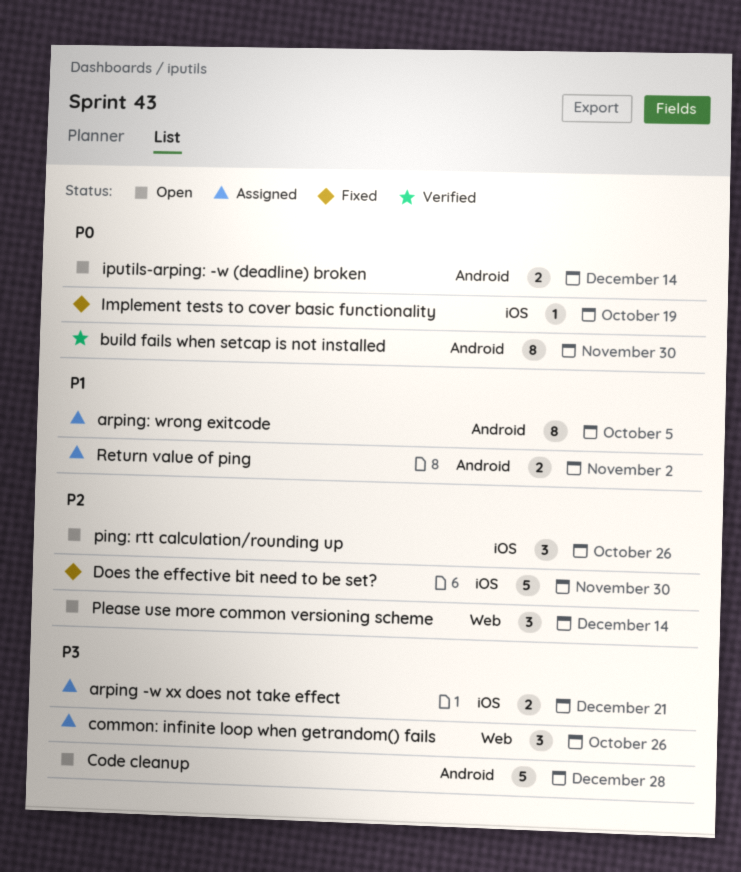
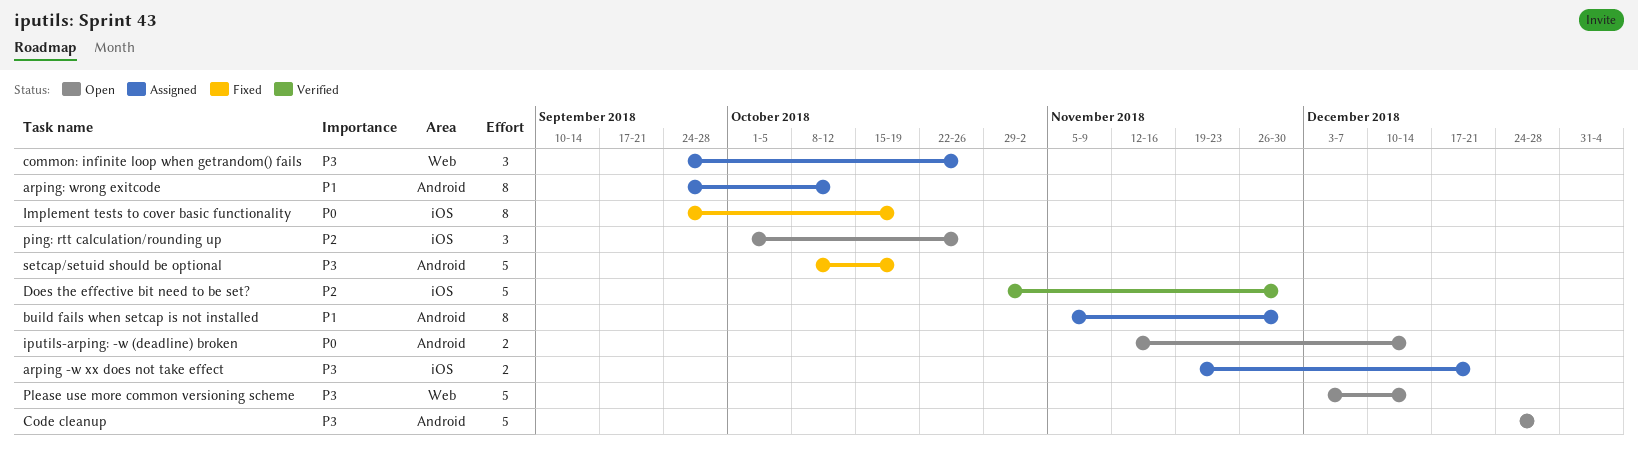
arping: wrong exitcode, due: Oct 5 -> Oct 12
build fails when setcap is not installed, status: Verified -> Assigned
build fails when setcap is not installed, priority: P0 -> P1
Does the effective bit need to be set?, status: Fixed -> Verified
Implement tests to cover basic functionality, estimate: 1 -> 8
Please use more common versioning scheme, priority: P2 -> P3
Please use more common versioning scheme, estimate: 3 -> 5
Return value of ping: present -> none
setcap/setuid should be optional: none -> present

